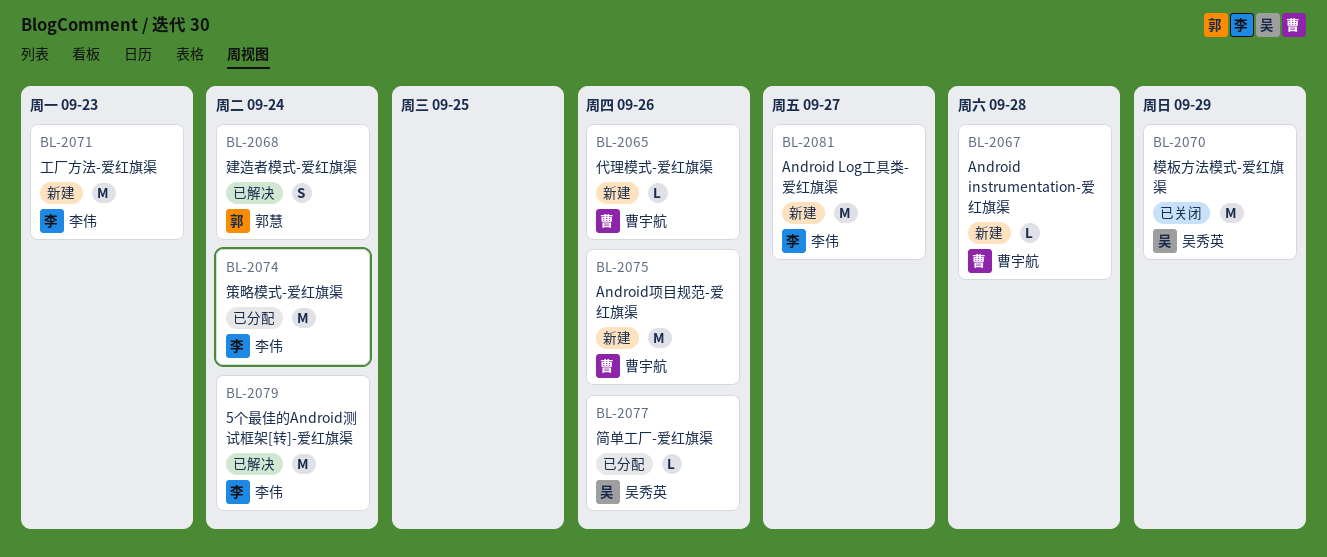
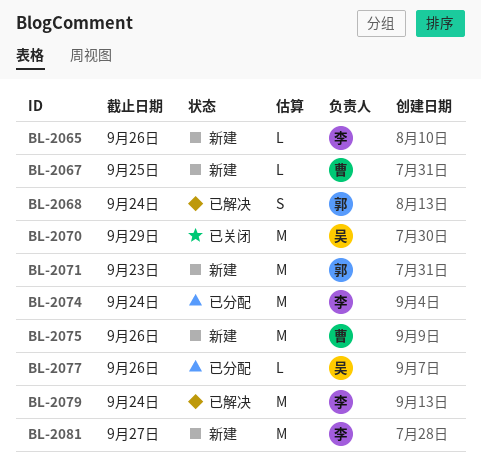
BL-2065, owner: 曹宇航 -> 李伟
BL-2067, due: Sep 28 -> Sep 25
BL-2071, owner: 李伟 -> 郭慧

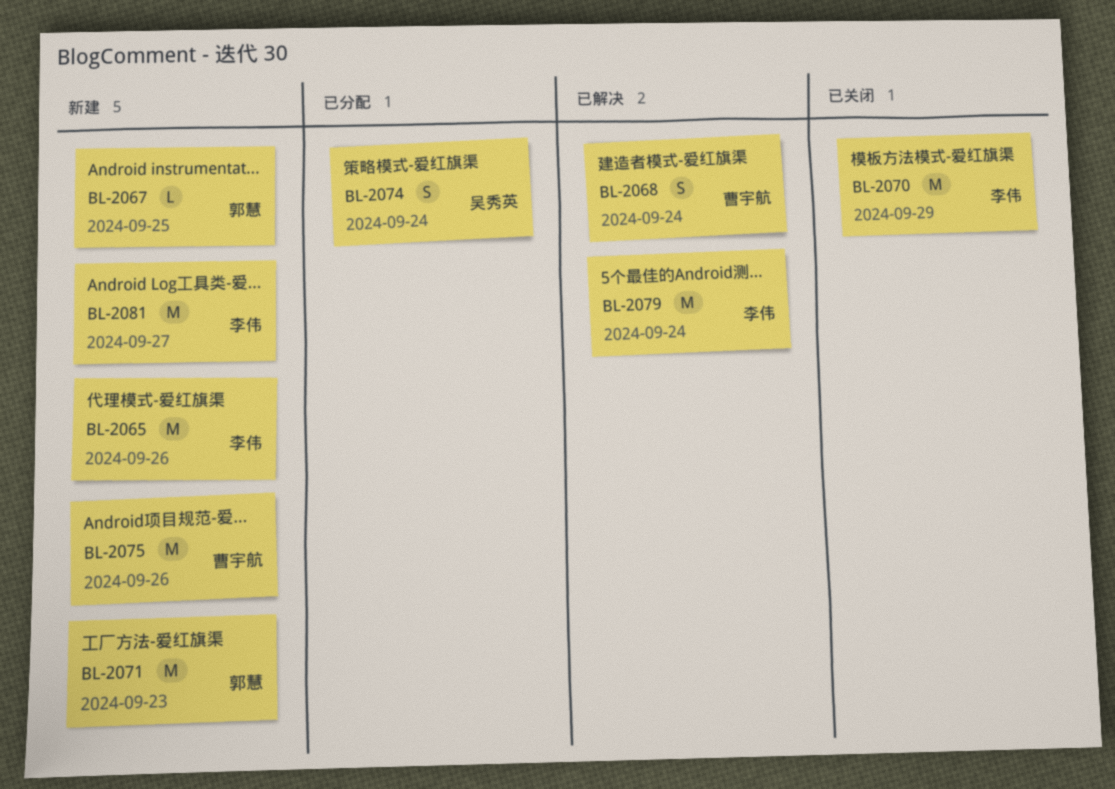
BL-2065, estimate: L -> M
BL-2067, owner: 曹宇航 -> 郭慧
BL-2068, owner: 郭慧 -> 曹宇航
BL-2070, owner: 吴秀英 -> 李伟
BL-2074, owner: 李伟 -> 吴秀英
BL-2074, estimate: M -> S
BL-2077: present -> none

